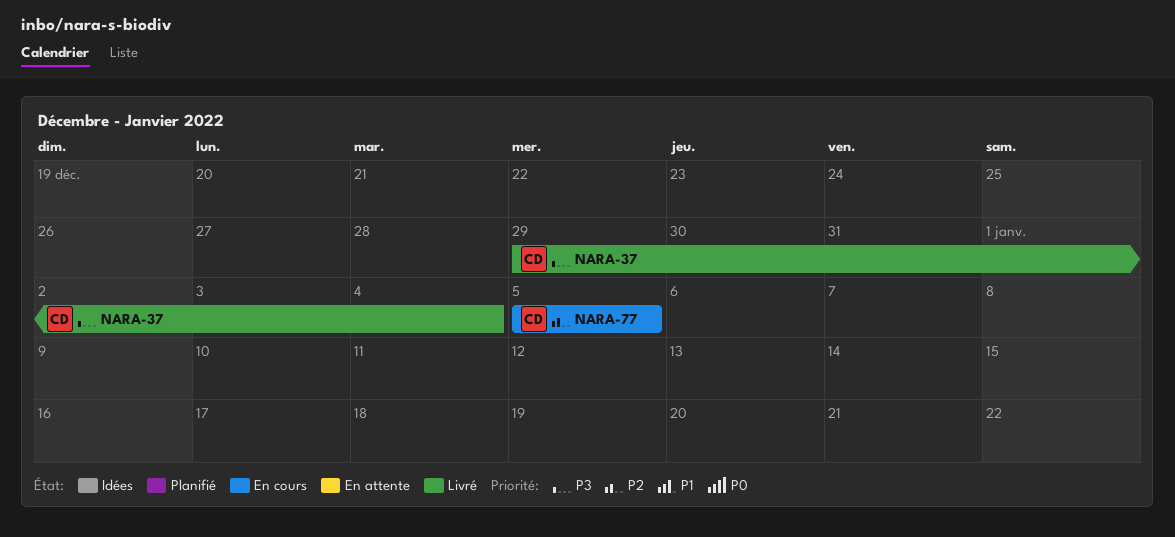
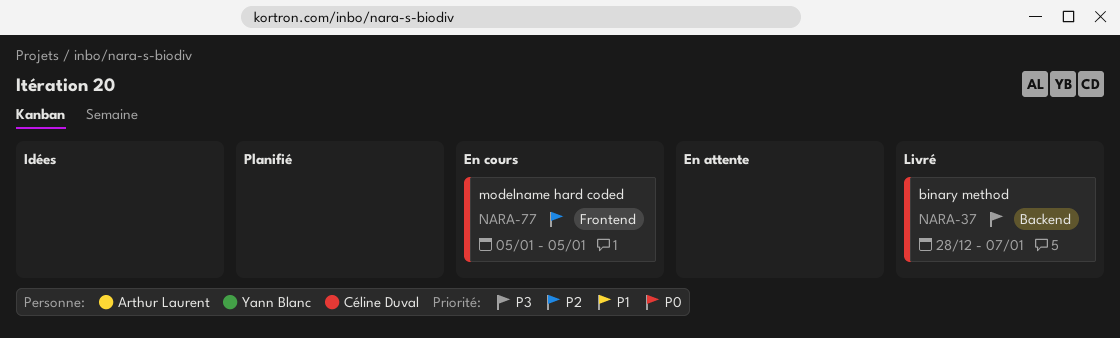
NARA-37, start: Dec 29 -> Dec 28
NARA-37, due: Jan 4 -> Jan 7

